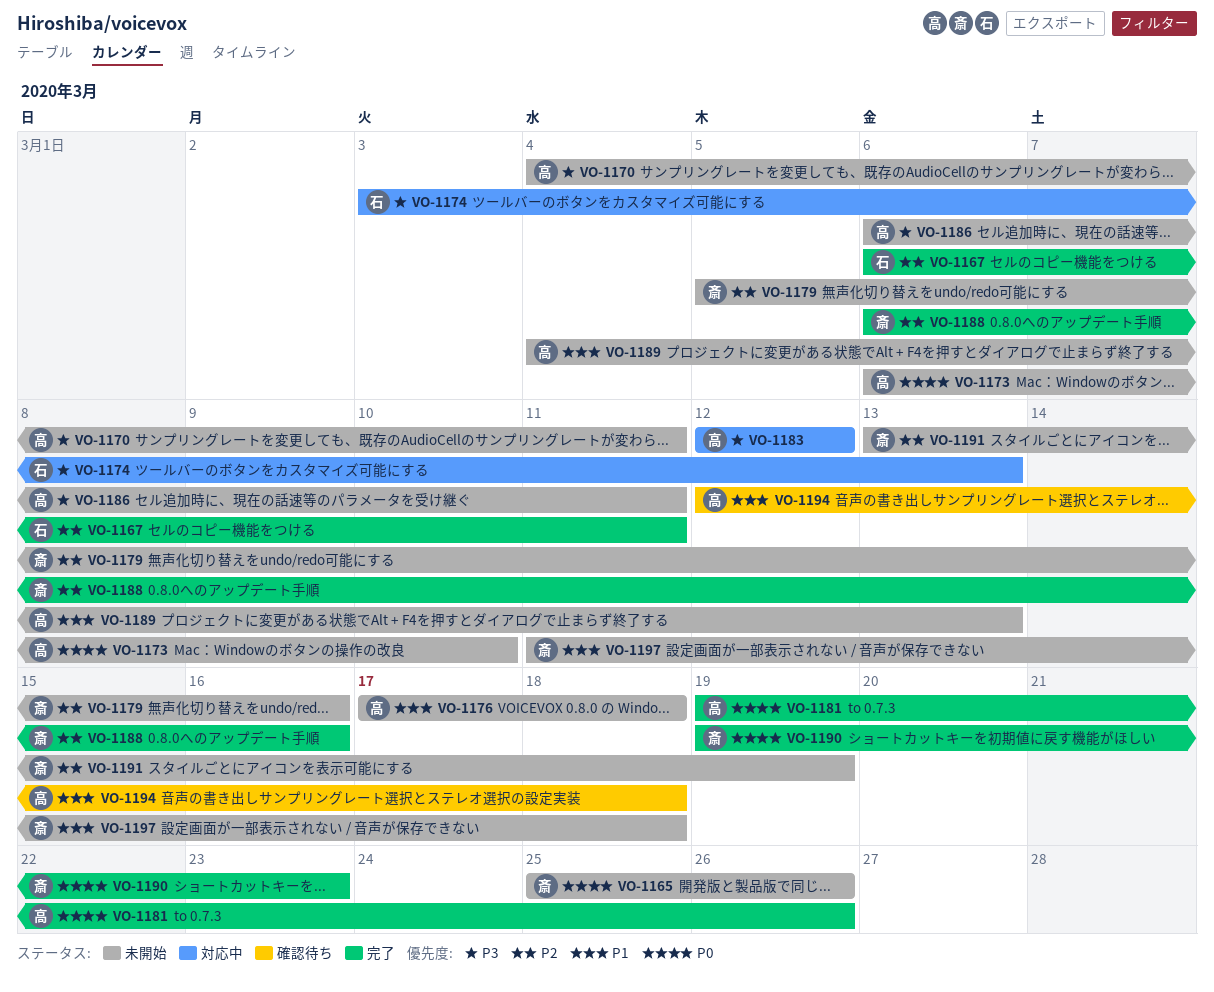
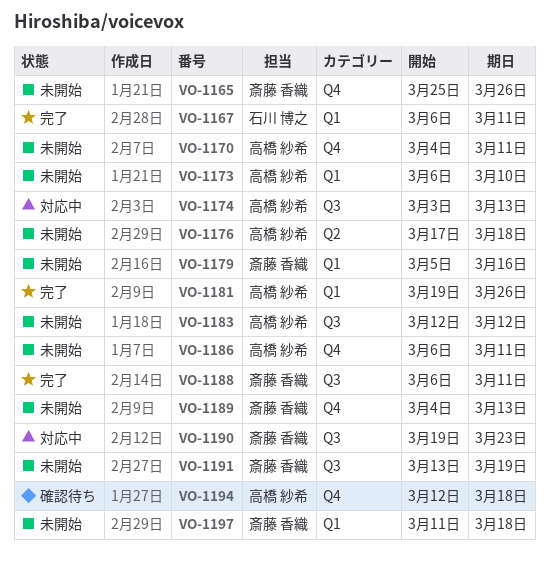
VO-1174, owner: 石川 博之 -> 高橋 紗希
VO-1183, status: 対応中 -> 未開始
VO-1188, due: Mar 16 -> Mar 11
VO-1189, owner: 高橋 紗希 -> 斎藤 香織
VO-1190, status: 完了 -> 対応中

